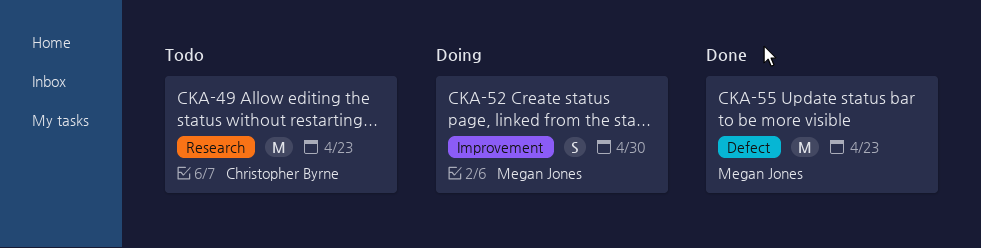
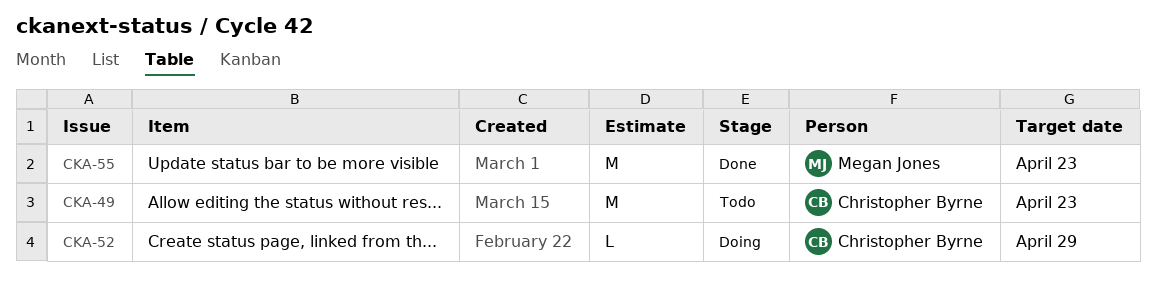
CKA-52, owner: Megan Jones -> Christopher Byrne
CKA-52, estimate: S -> L
CKA-52, due: Apr 30 -> Apr 29

